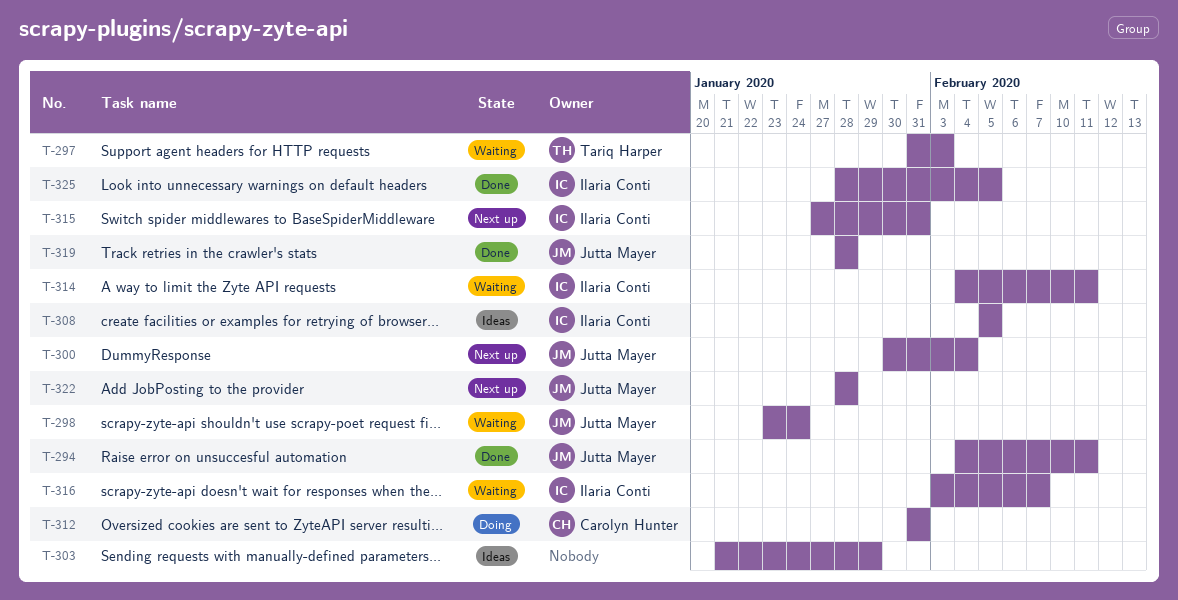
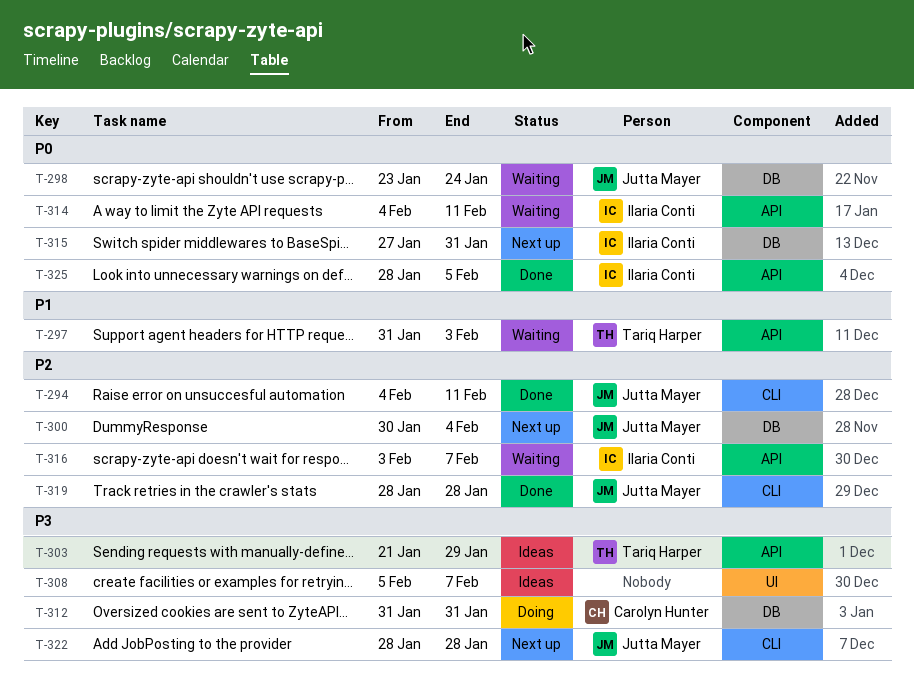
T-303, owner: none -> Tariq Harper
T-308, owner: Ilaria Conti -> none
T-308, due: Feb 5 -> Feb 7

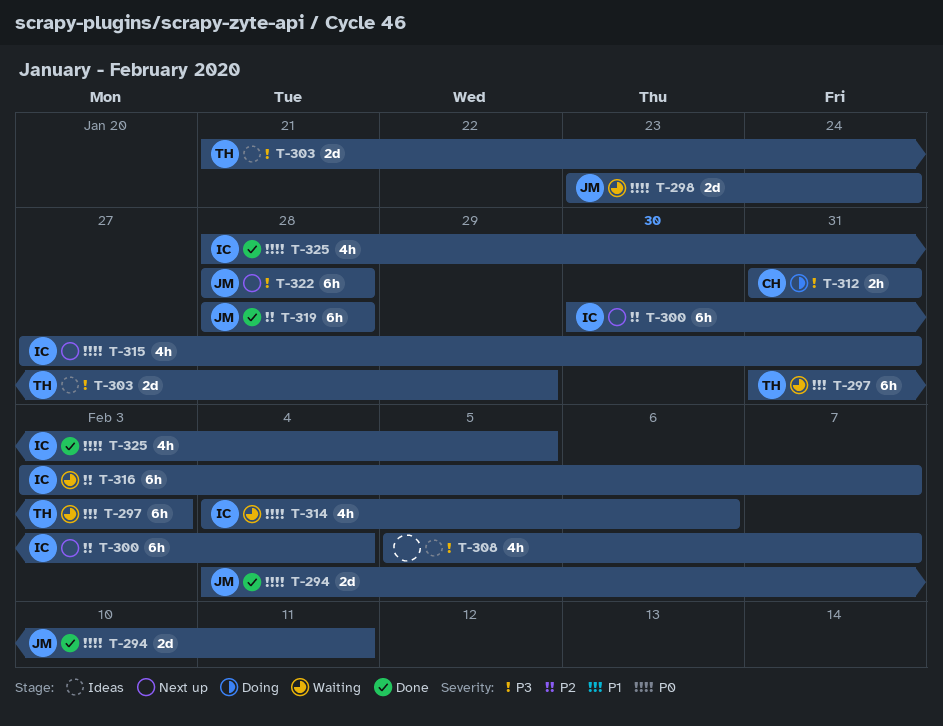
T-294, priority: P2 -> P0
T-300, owner: Jutta Mayer -> Ilaria Conti
T-314, due: Feb 11 -> Feb 6

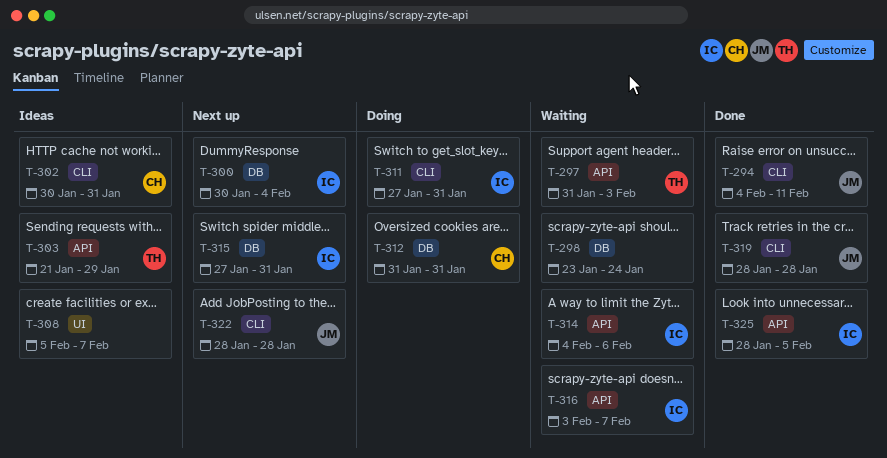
T-298, owner: JM -> none
T-302: none -> present
T-311: none -> present

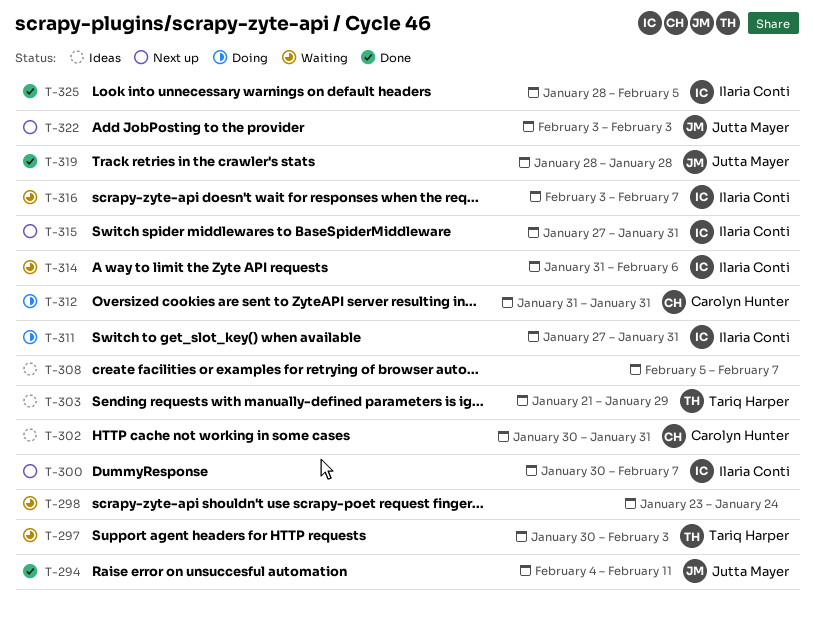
T-297, start: Jan 31 -> Jan 30
T-300, due: Feb 4 -> Feb 7
T-314, start: Feb 4 -> Jan 31
T-322, start: Jan 28 -> Feb 3
T-322, due: Jan 28 -> Feb 3

